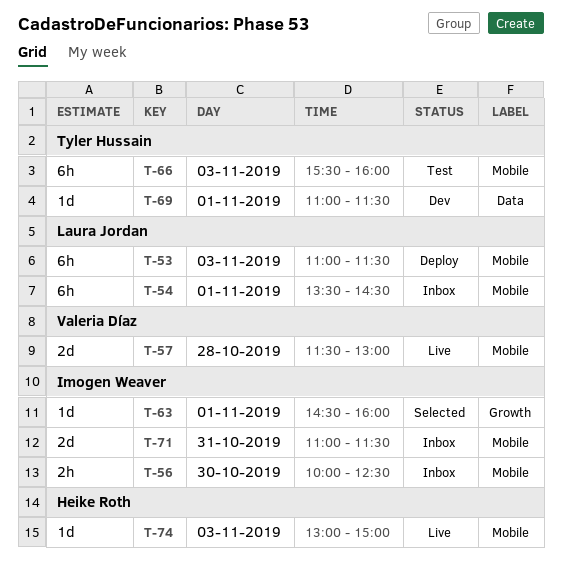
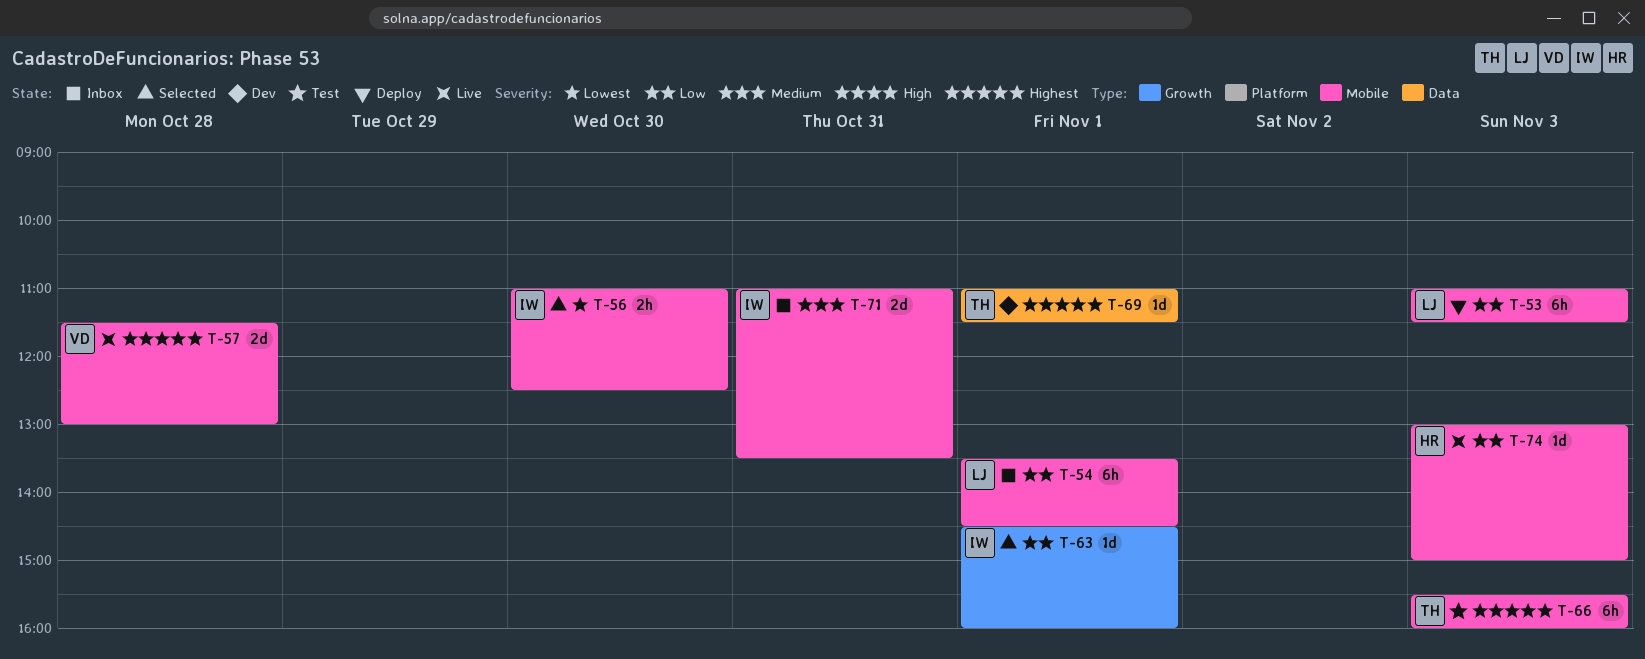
T-56, status: Inbox -> Selected
T-56, begins: 10:00 -> 11:00
T-71, ends: 11:30 -> 13:30

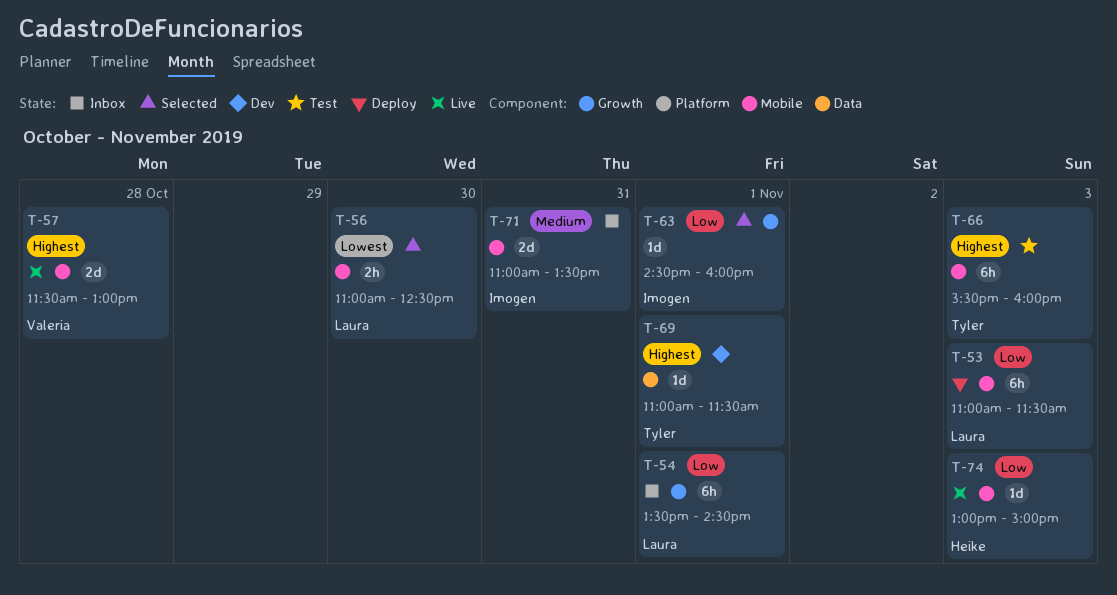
T-54, label: Mobile -> Growth
T-56, owner: Imogen -> Laura

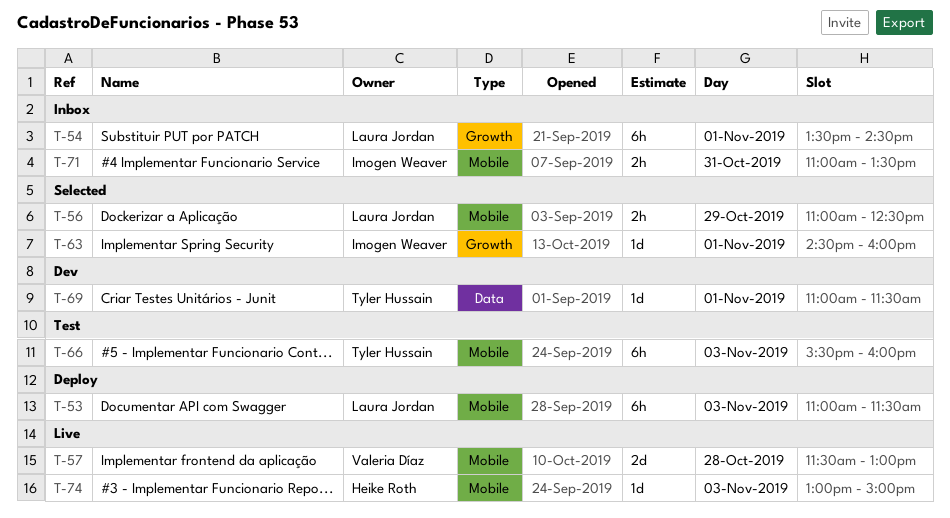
T-56, day: Oct 30 -> Oct 29
T-71, estimate: 2d -> 2h

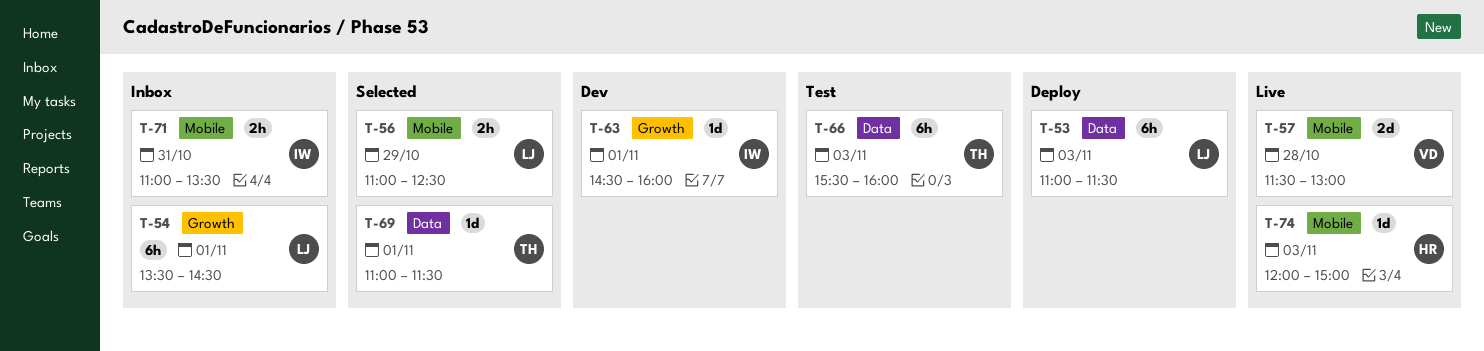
T-53, label: Mobile -> Data
T-63, status: Selected -> Dev
T-66, label: Mobile -> Data
T-69, status: Dev -> Selected
T-74, begins: 13:00 -> 12:00

